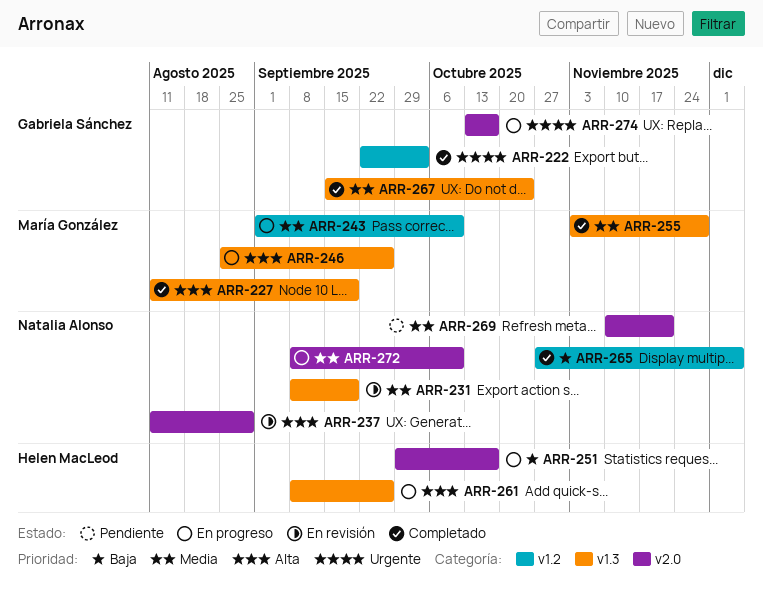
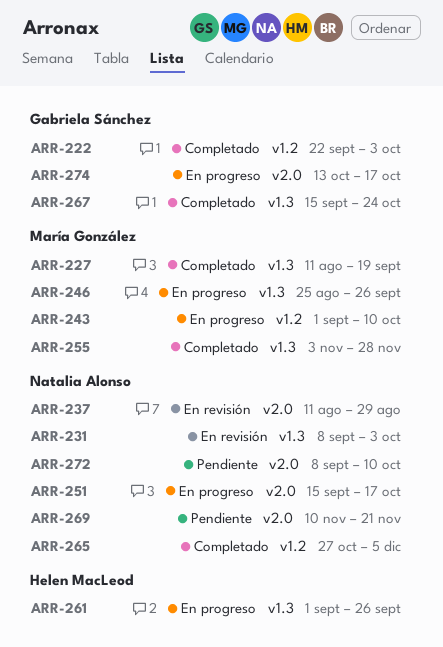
ARR-231, due: Sep 19 -> Oct 3
ARR-251, owner: Helen MacLeod -> Natalia Alonso
ARR-251, start: Sep 29 -> Sep 15
ARR-261, start: Sep 8 -> Sep 1
ARR-272, status: En progreso -> Pendiente

